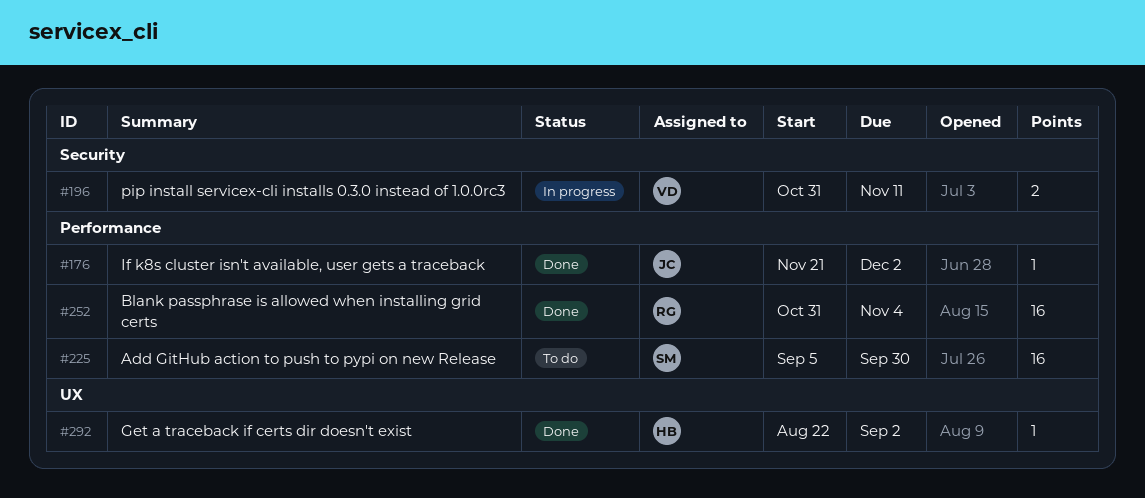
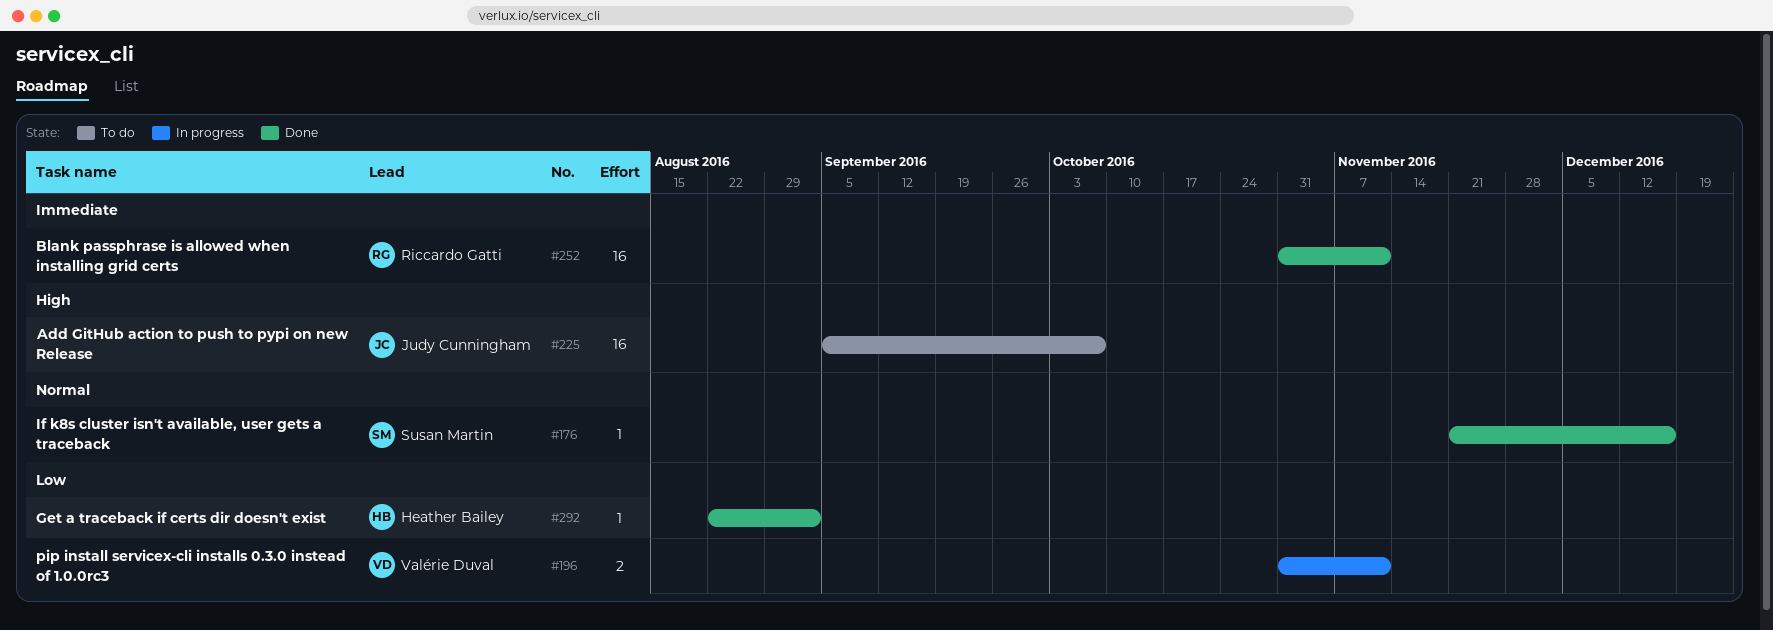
#176, owner: Judy Cunningham -> Susan Martin
#176, due: Dec 2 -> Dec 16
#225, owner: Susan Martin -> Judy Cunningham
#225, due: Sep 30 -> Oct 7
#252, due: Nov 4 -> Nov 11

